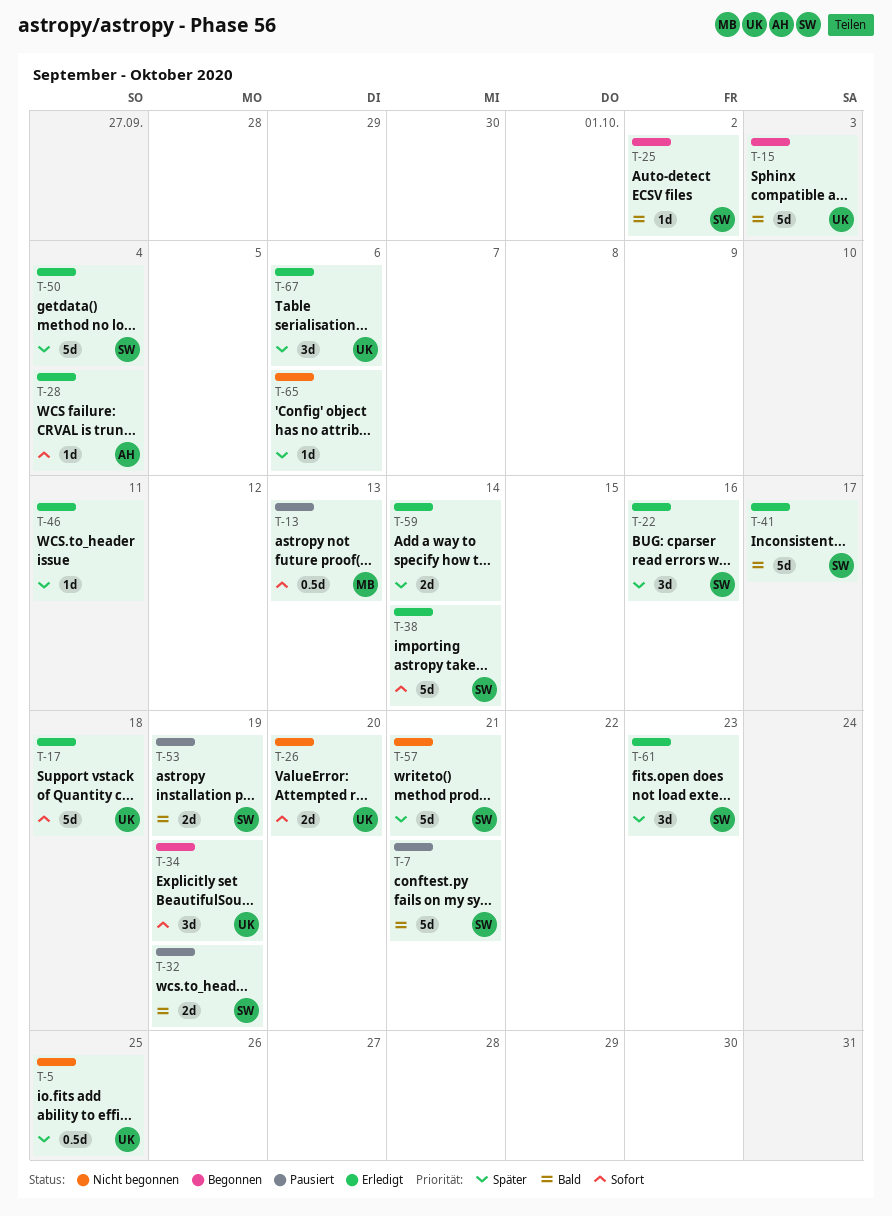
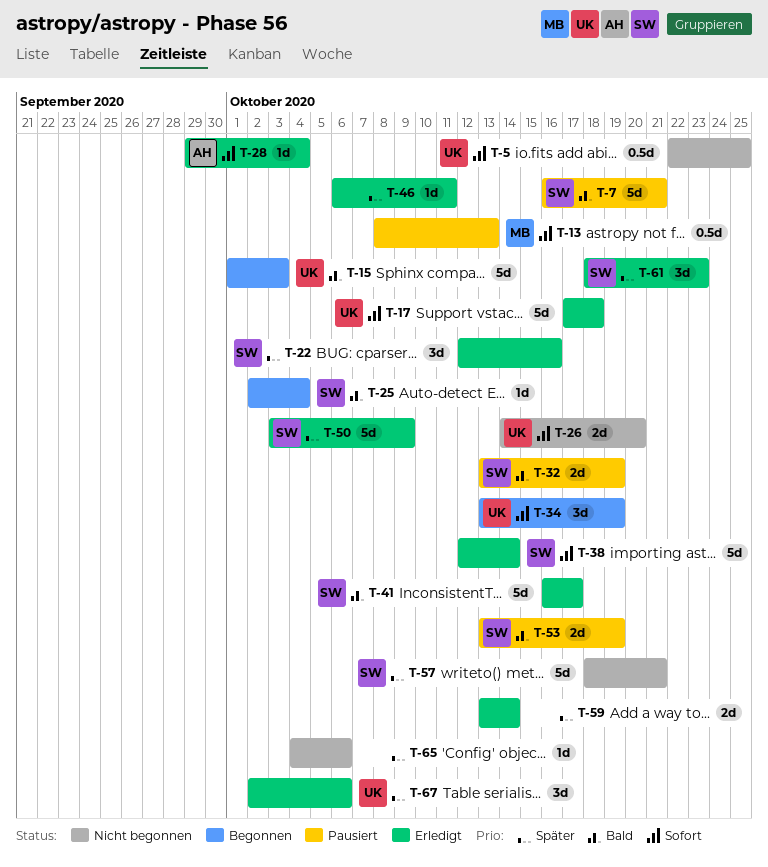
T-5, priority: Später -> Sofort
T-25, due: Oct 2 -> Oct 4
T-50, due: Oct 4 -> Oct 9

